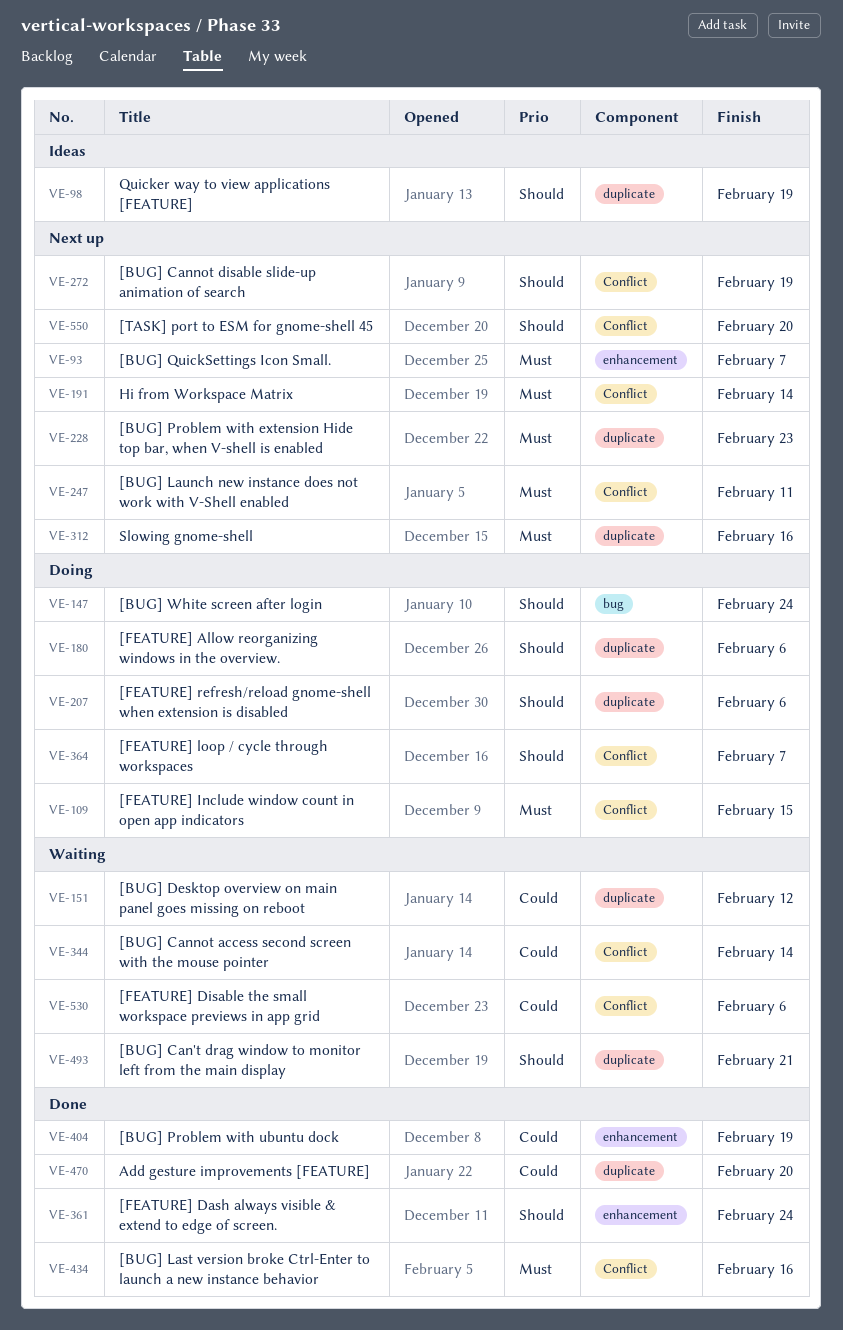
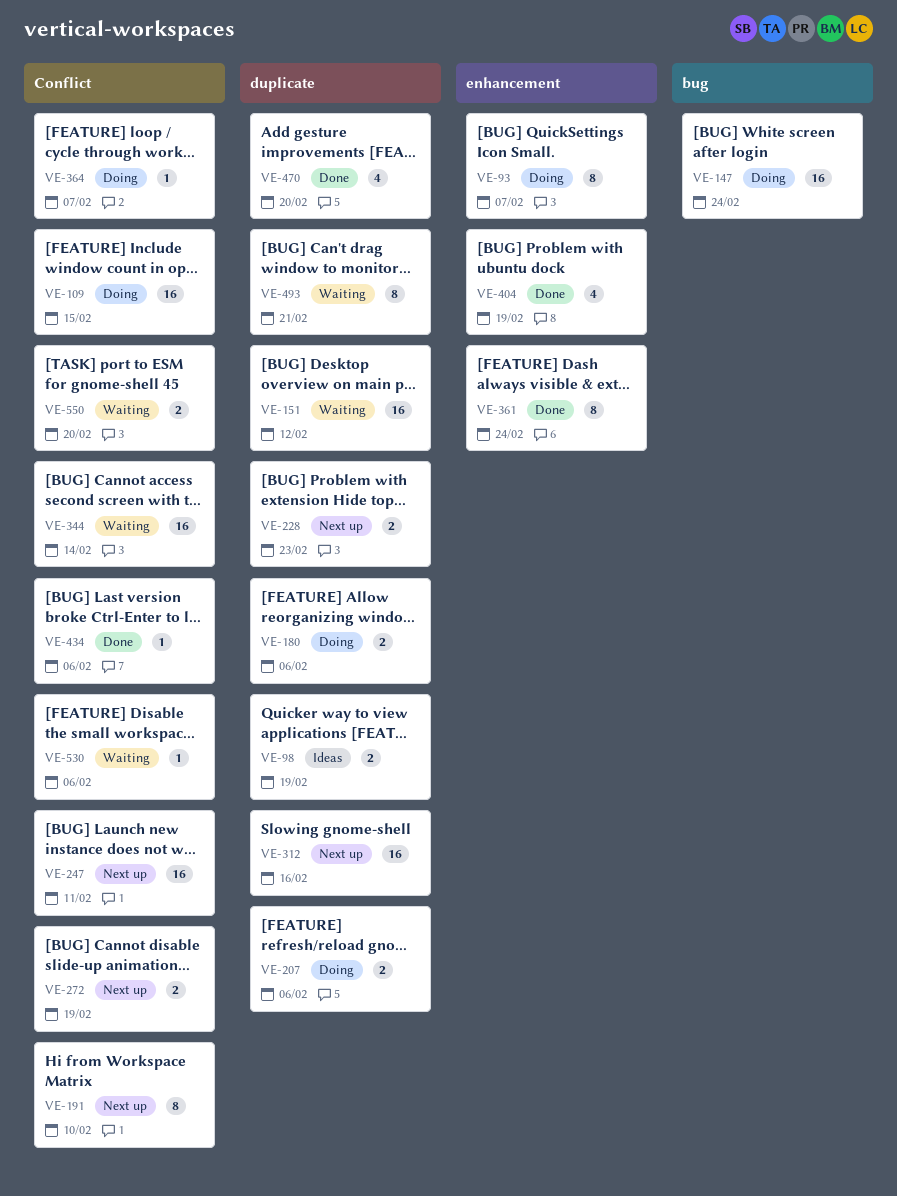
VE-93, status: Next up -> Doing
VE-191, due: Feb 14 -> Feb 10
VE-434, due: Feb 16 -> Feb 6
VE-550, status: Next up -> Waiting

